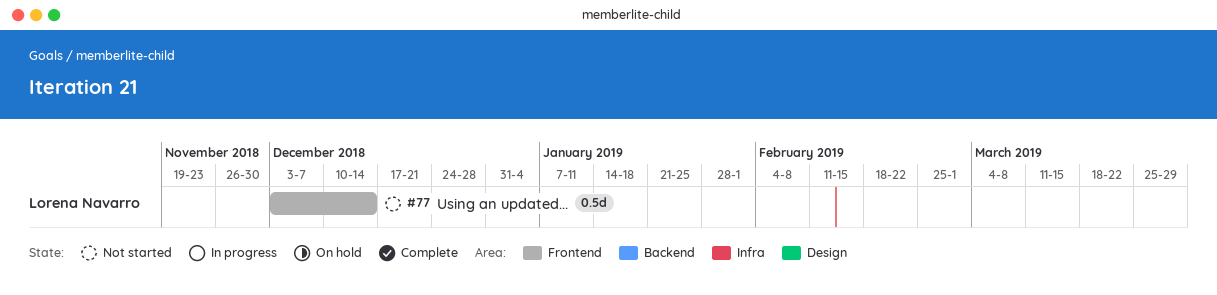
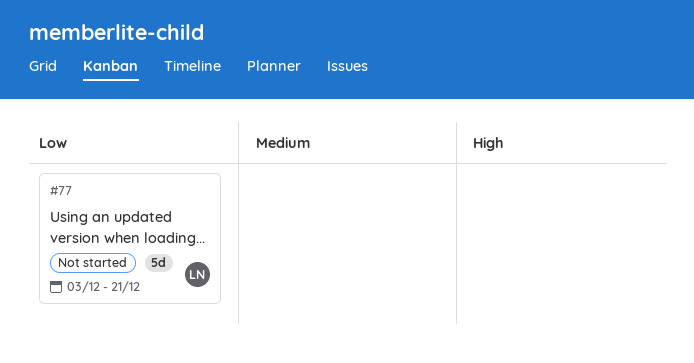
#77, estimate: 0.5d -> 5d
#77, due: Dec 14 -> Dec 21

